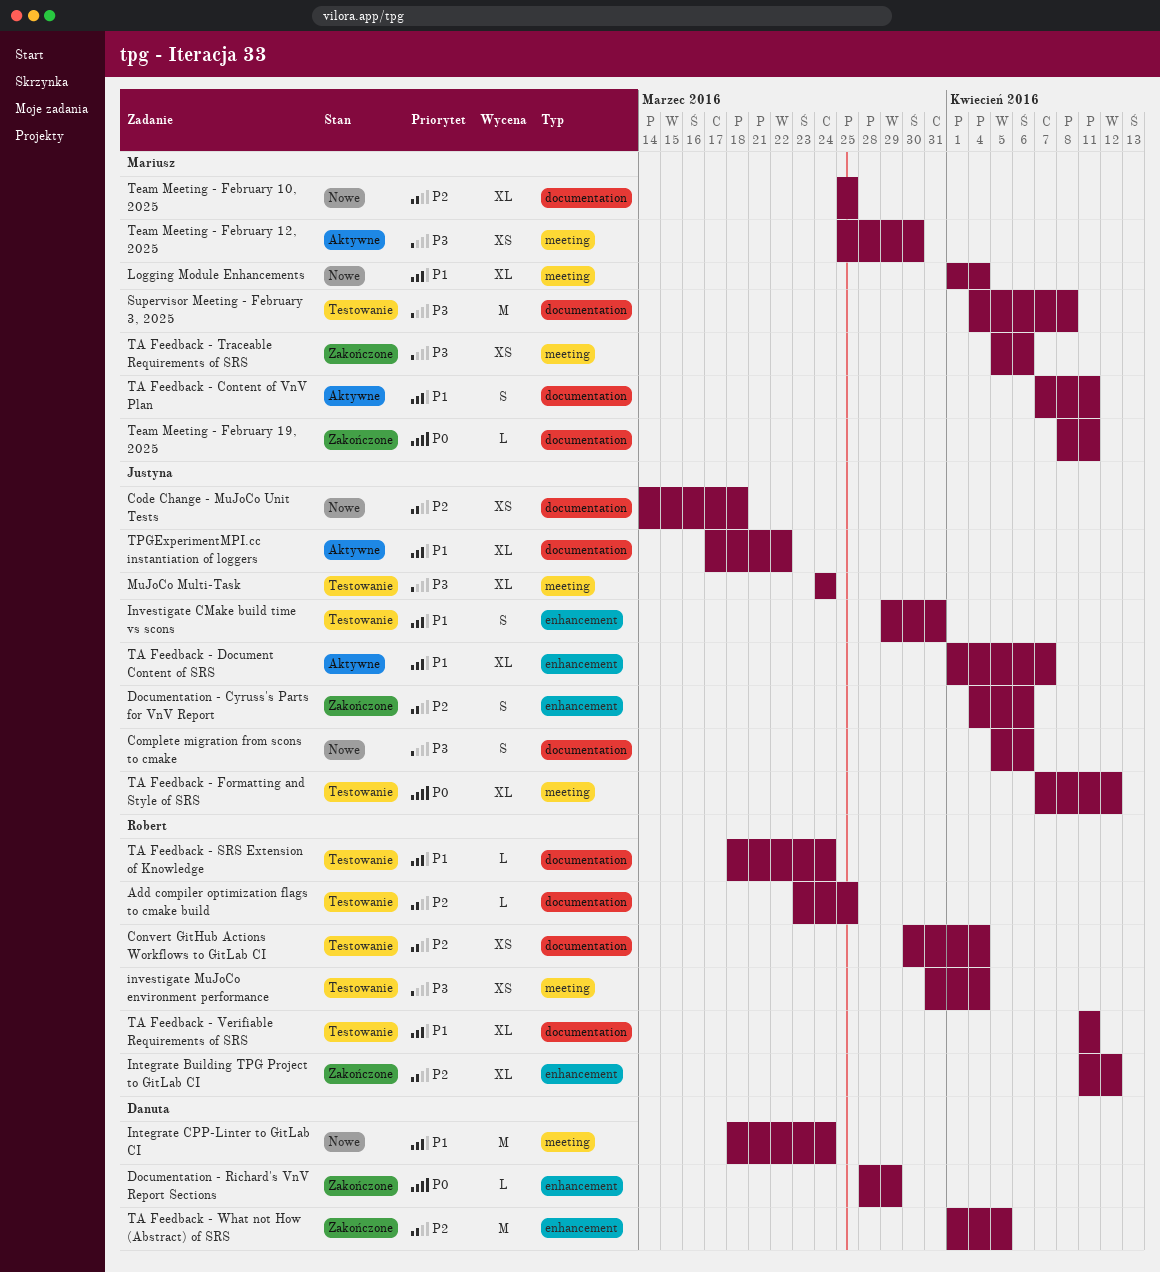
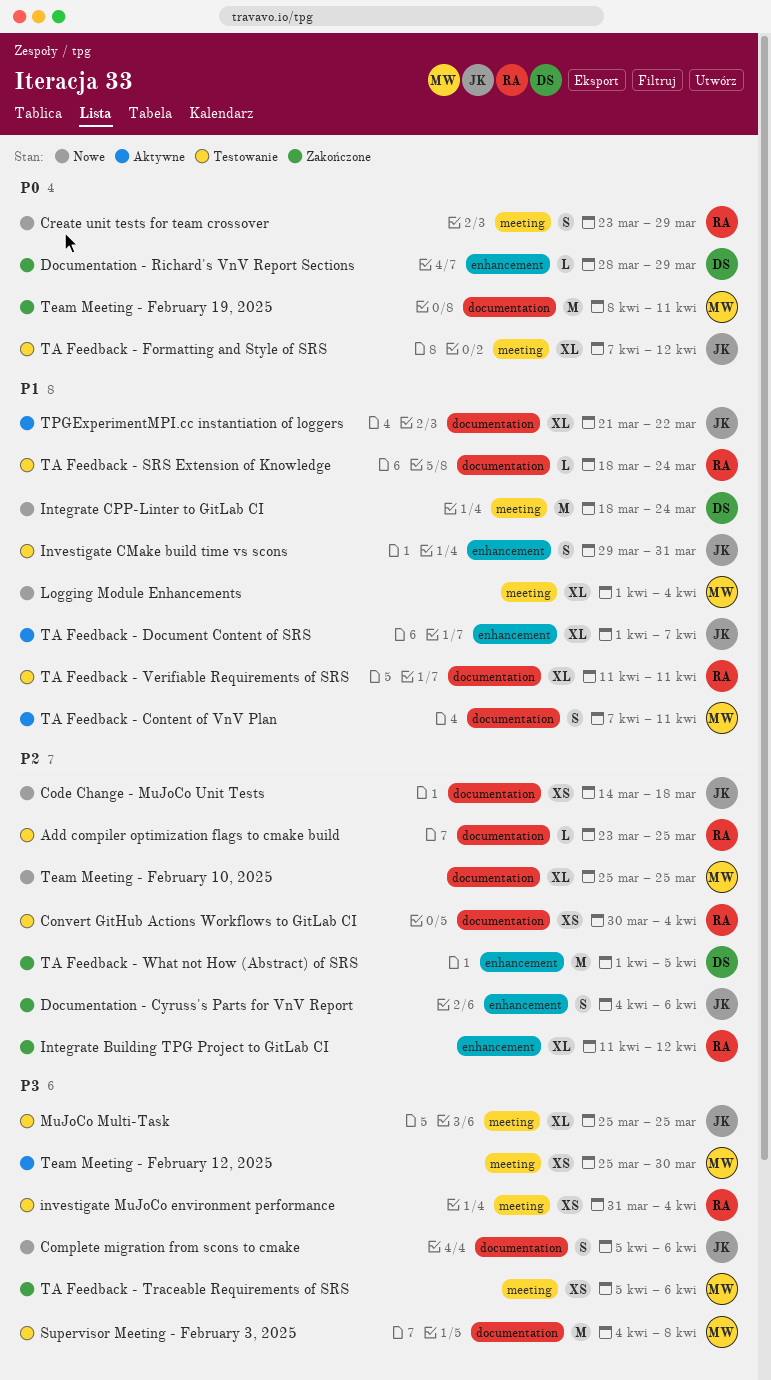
Create unit tests for team crossover: none -> present
MuJoCo Multi-Task, start: Mar 24 -> Mar 25
MuJoCo Multi-Task, due: Mar 24 -> Mar 25
Team Meeting - February 19, 2025, estimate: L -> M
TPGExperimentMPI.cc instantiation of loggers, start: Mar 17 -> Mar 21

